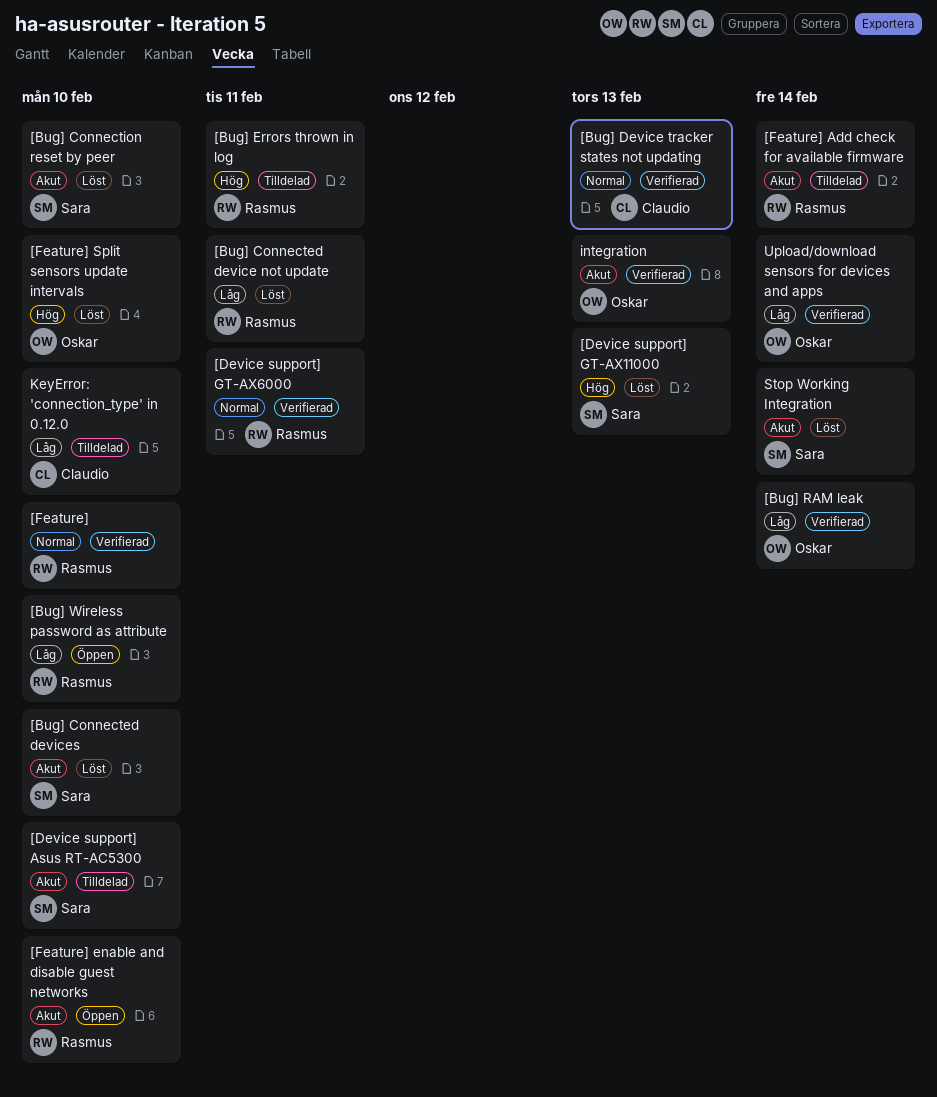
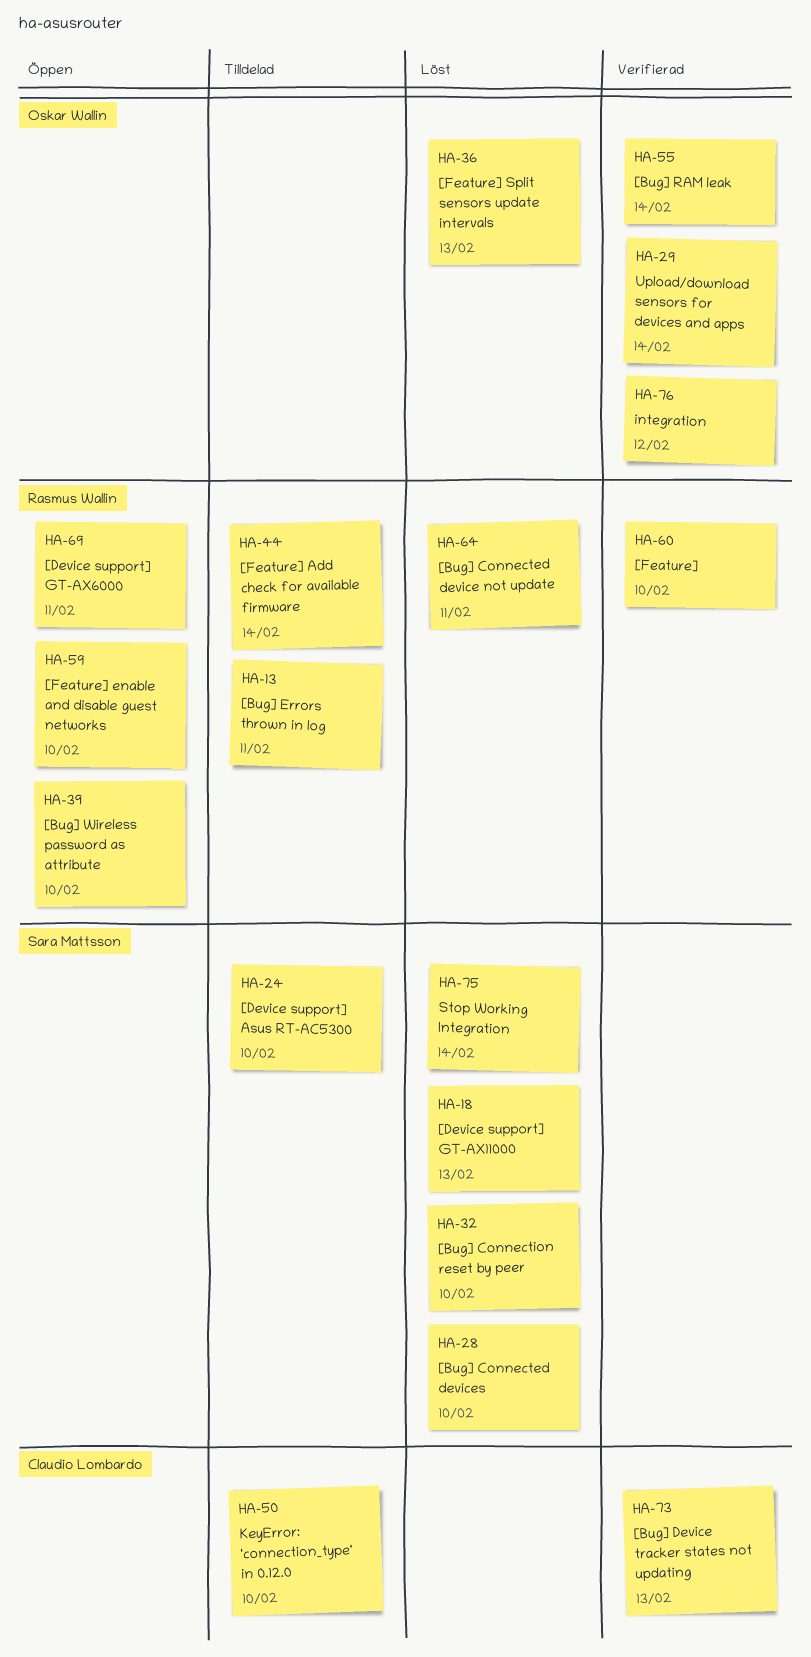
[Device support] GT-AX6000, status: Verifierad -> Öppen
[Feature] Split sensors update intervals, due: Feb 10 -> Feb 13
integration, due: Feb 13 -> Feb 12

